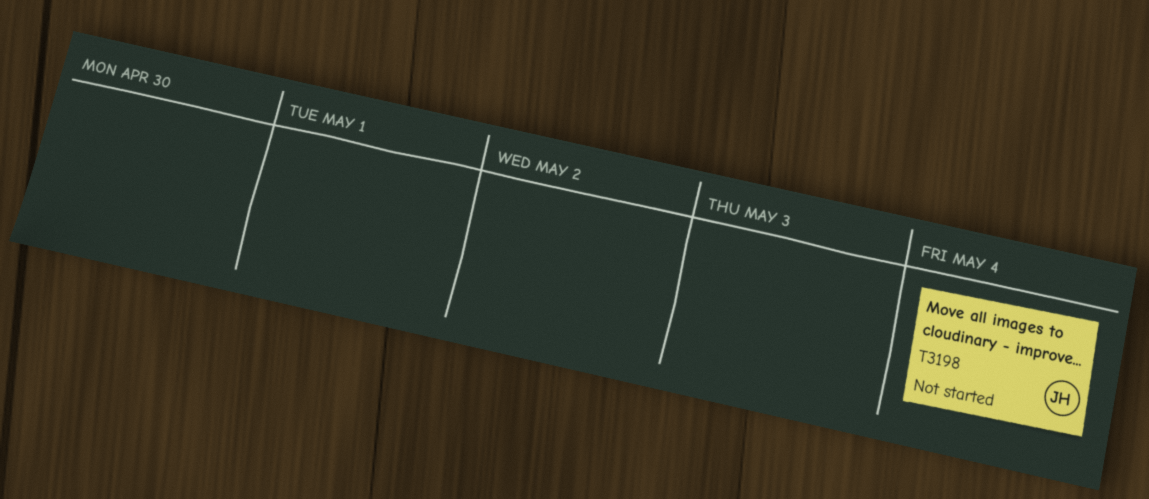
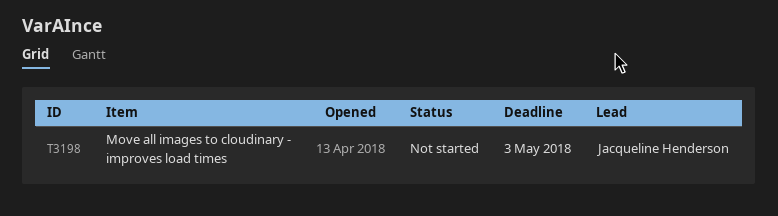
T3198, due: May 4 -> May 3

